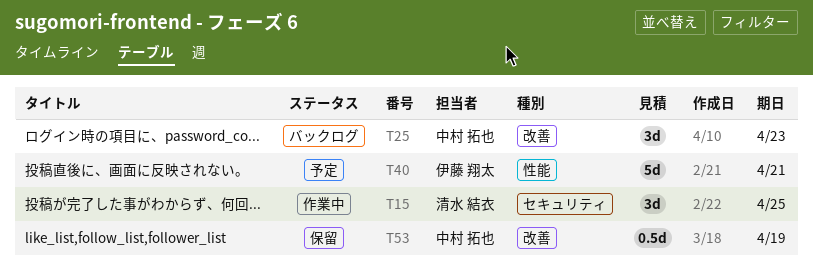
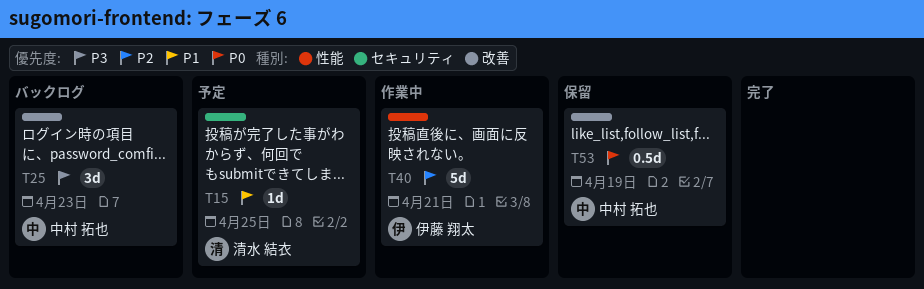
T15, status: 作業中 -> 予定
T15, estimate: 3d -> 1d
T40, status: 予定 -> 作業中

